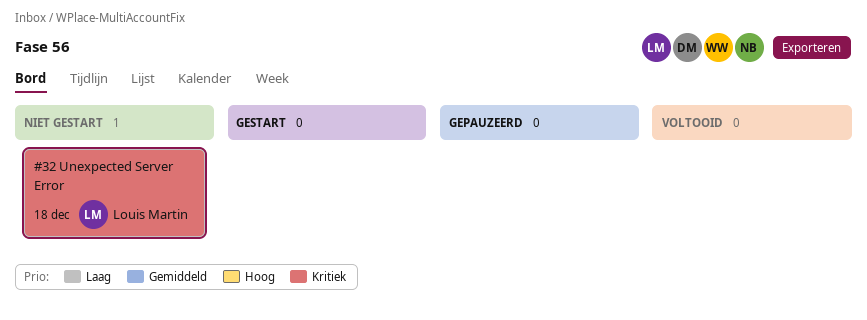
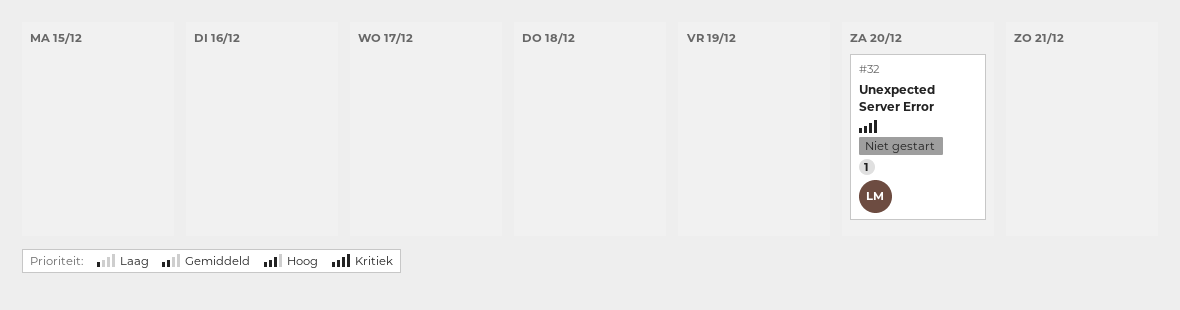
#32, due: Dec 18 -> Dec 20

